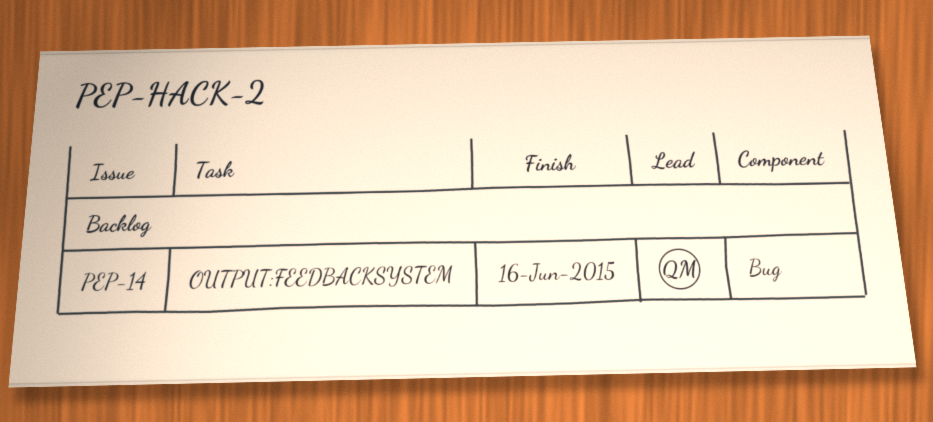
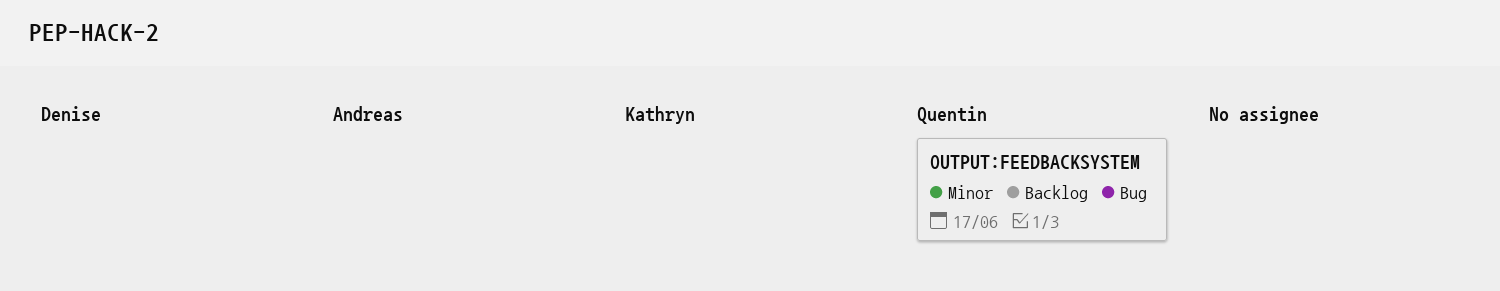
OUTPUT:FEEDBACKSYSTEM, due: Jun 16 -> Jun 17

